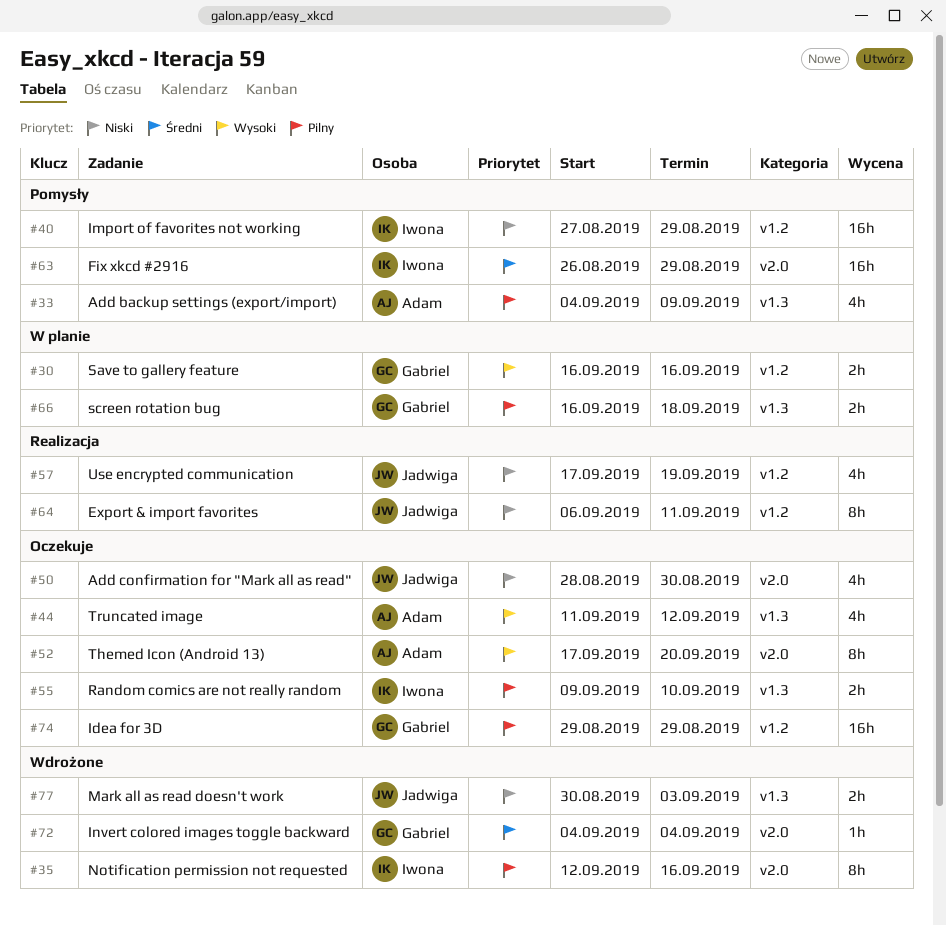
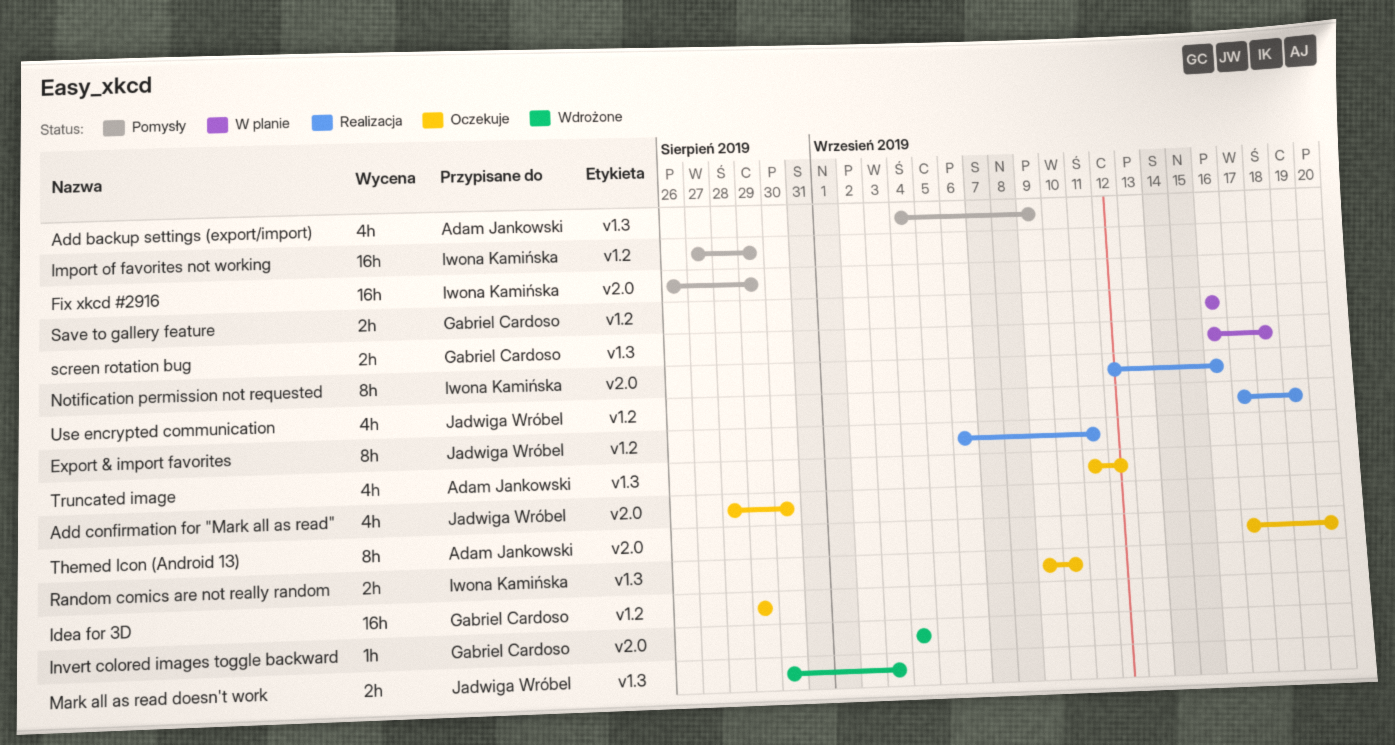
Notification permission not requested, status: Wdrożone -> Realizacja

